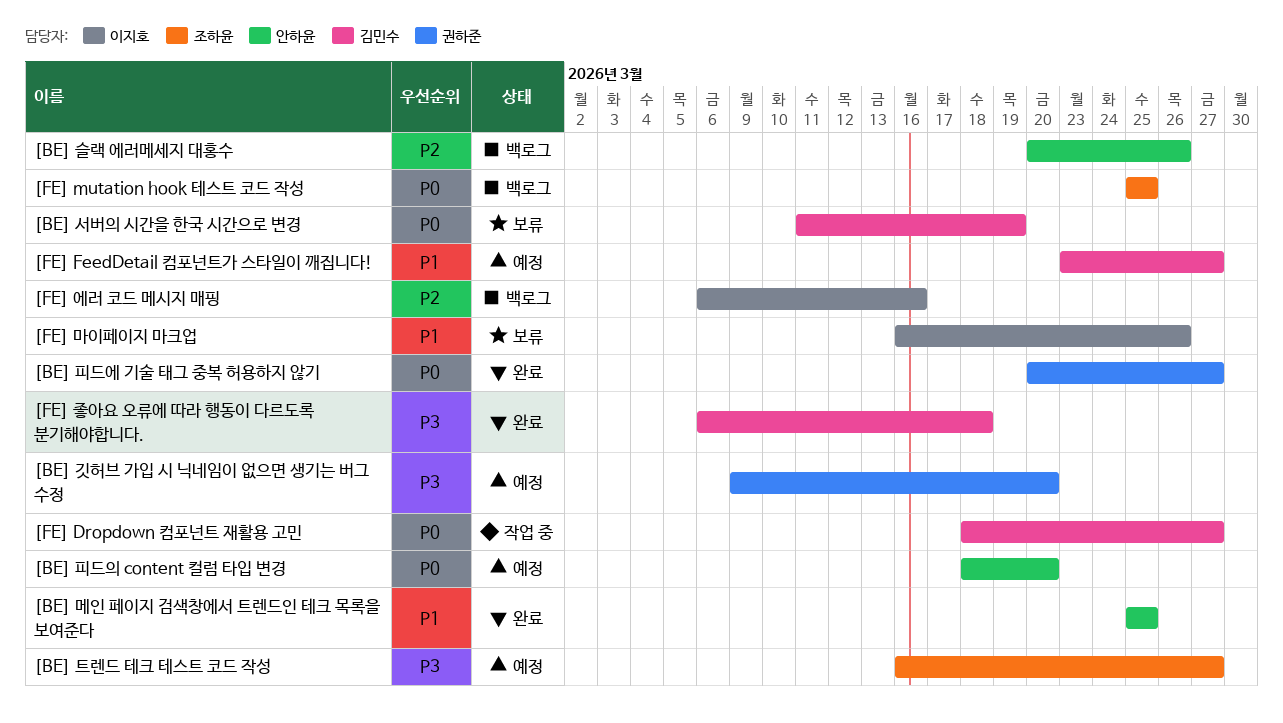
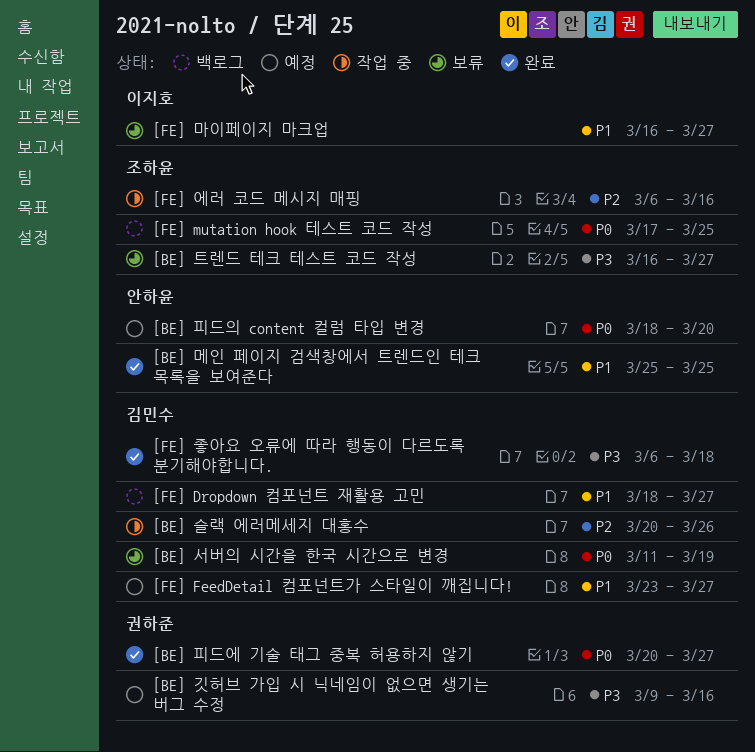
[BE] 깃허브 가입 시 닉네임이 없으면 생기는 버그 수정, due: Mar 20 -> Mar 16
[BE] 슬랙 에러메세지 대홍수, status: 백로그 -> 작업 중
[BE] 슬랙 에러메세지 대홍수, owner: 안하윤 -> 김민수
[BE] 트렌드 테크 테스트 코드 작성, status: 예정 -> 보류
[FE] Dropdown 컴포넌트 재활용 고민, status: 작업 중 -> 백로그
[FE] Dropdown 컴포넌트 재활용 고민, priority: P0 -> P1
[FE] mutation hook 테스트 코드 작성, start: Mar 25 -> Mar 17
[FE] 마이페이지 마크업, due: Mar 26 -> Mar 27
[FE] 에러 코드 메시지 매핑, status: 백로그 -> 작업 중
[FE] 에러 코드 메시지 매핑, owner: 이지호 -> 조하윤

